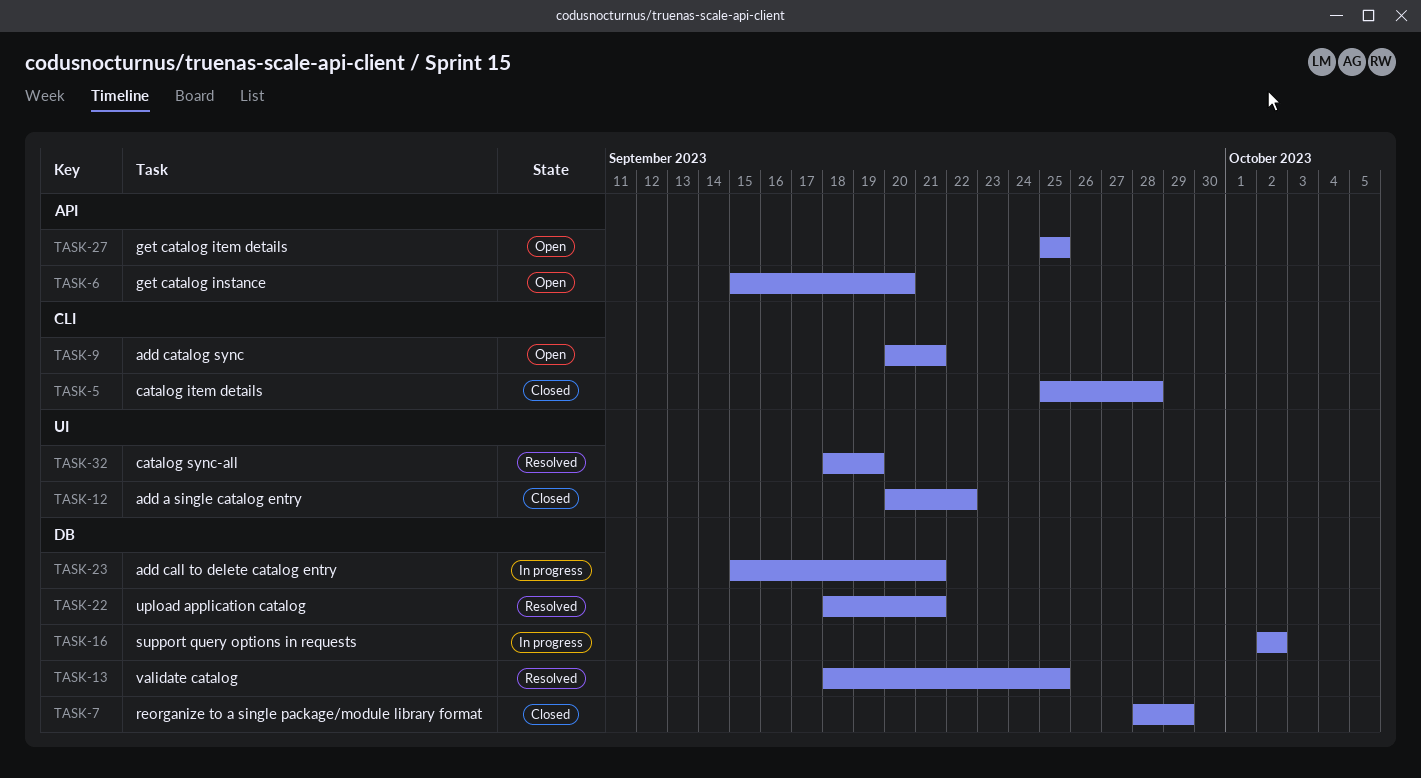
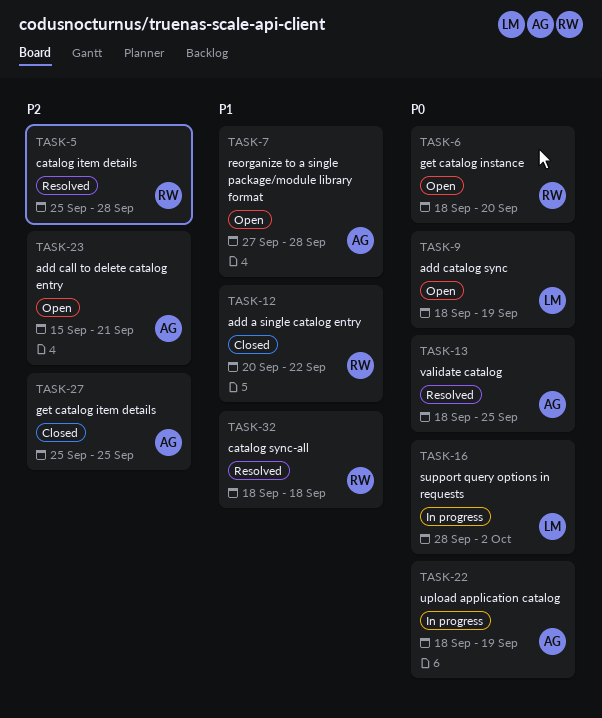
TASK-5, status: Closed -> Resolved
TASK-6, start: Sep 15 -> Sep 18
TASK-7, status: Closed -> Open
TASK-7, start: Sep 28 -> Sep 27
TASK-7, due: Sep 29 -> Sep 28
TASK-9, start: Sep 20 -> Sep 18
TASK-9, due: Sep 21 -> Sep 19
TASK-16, start: Oct 2 -> Sep 28
TASK-22, status: Resolved -> In progress
TASK-22, due: Sep 21 -> Sep 19
TASK-23, status: In progress -> Open
TASK-27, status: Open -> Closed
TASK-32, due: Sep 19 -> Sep 18

